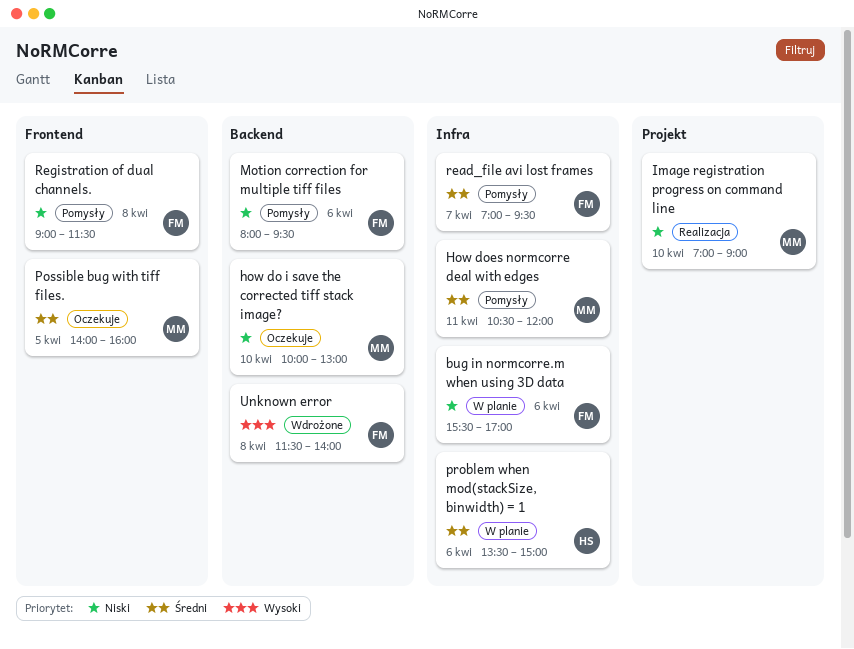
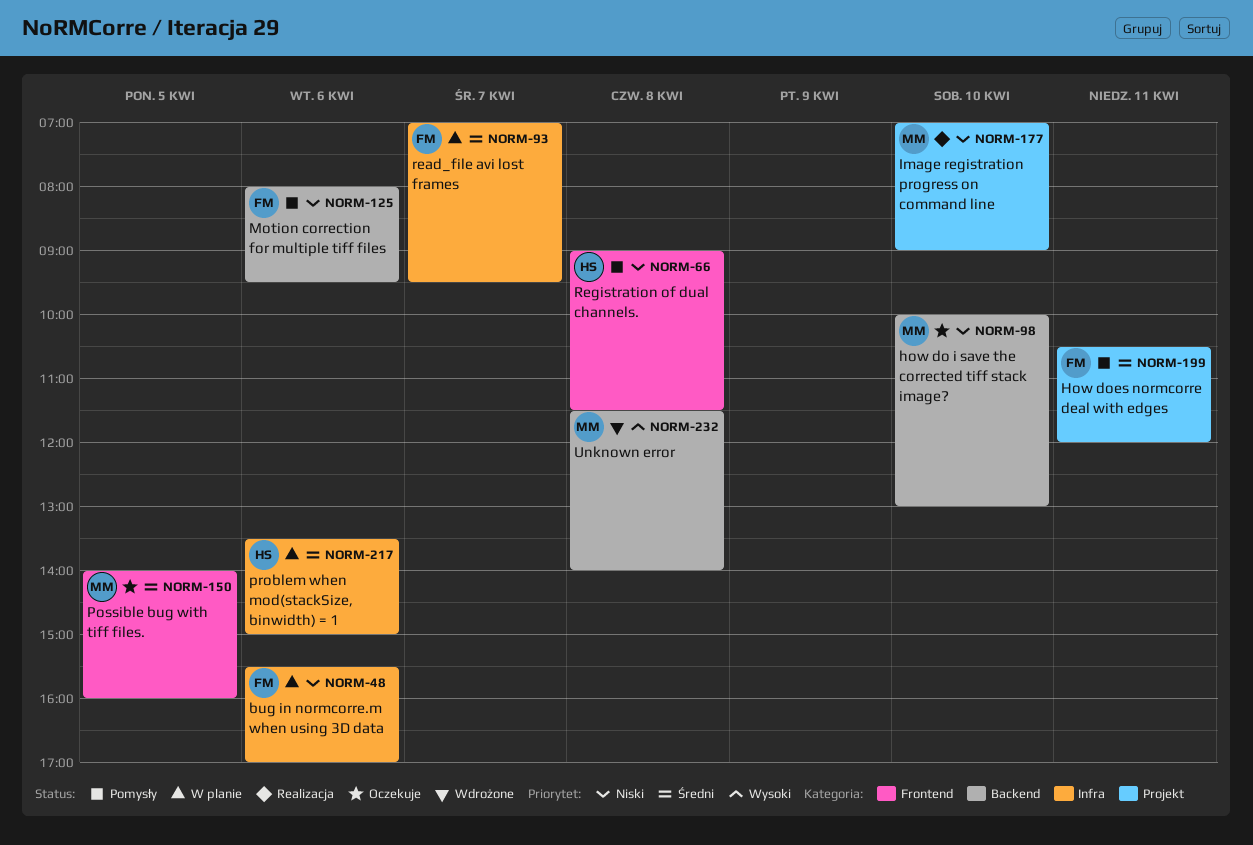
How does normcorre deal with edges, owner: MM -> FM
How does normcorre deal with edges, label: Infra -> Projekt
read_file avi lost frames, status: Pomysły -> W planie
Registration of dual channels., owner: FM -> HS
Unknown error, owner: FM -> MM

